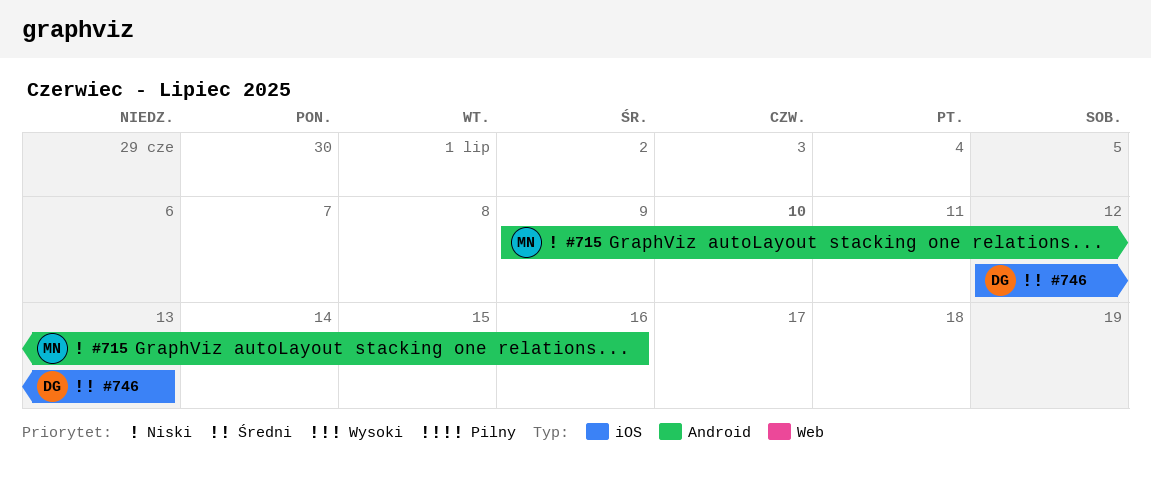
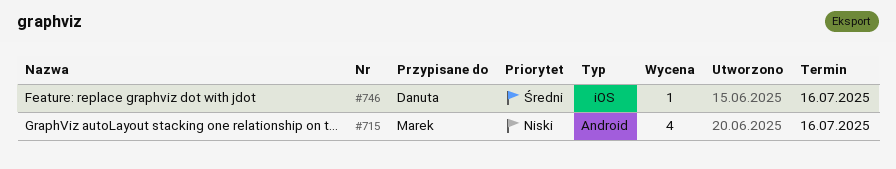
#746, due: Jul 13 -> Jul 16

